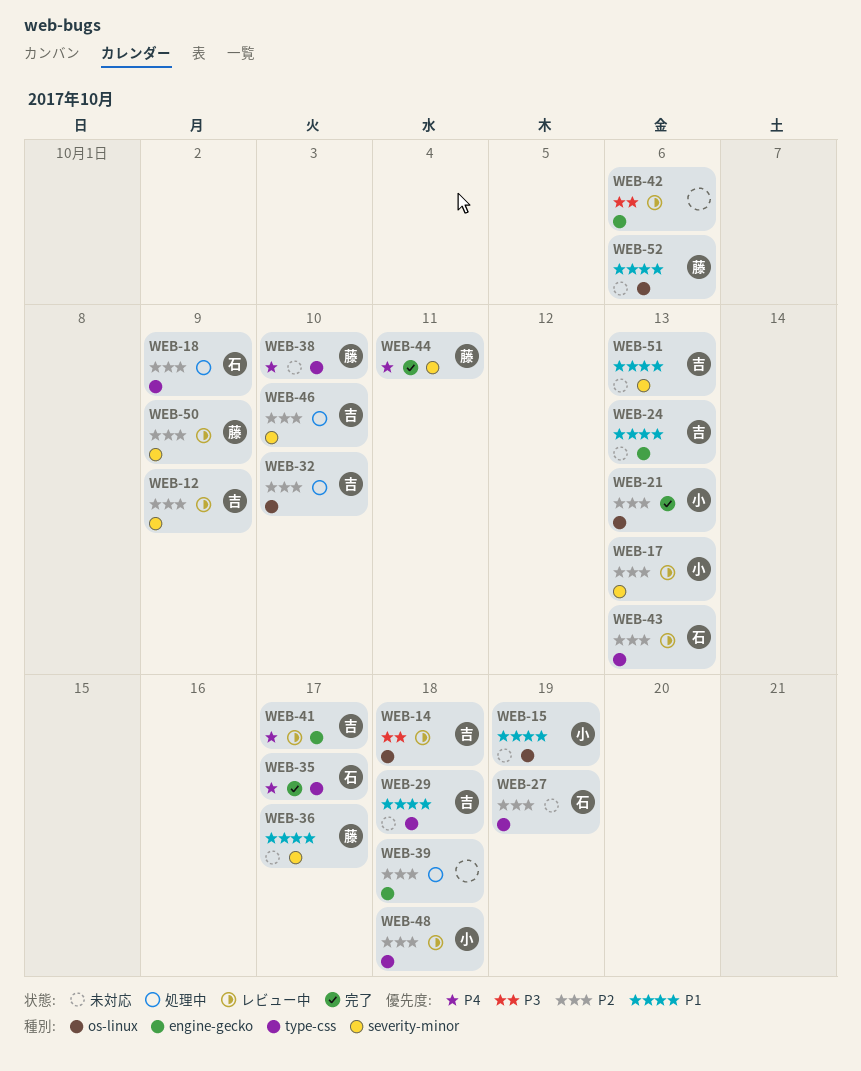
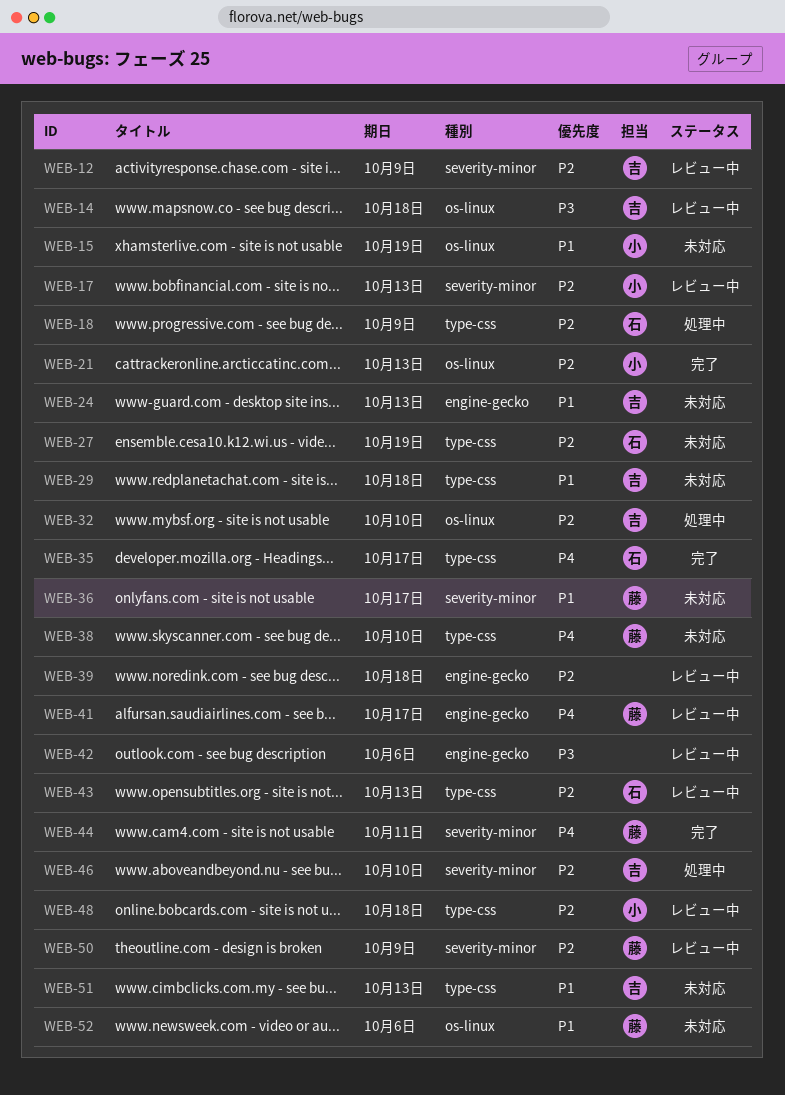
WEB-39, status: 処理中 -> レビュー中
WEB-41, owner: 吉 -> 藤
WEB-51, label: severity-minor -> type-css

